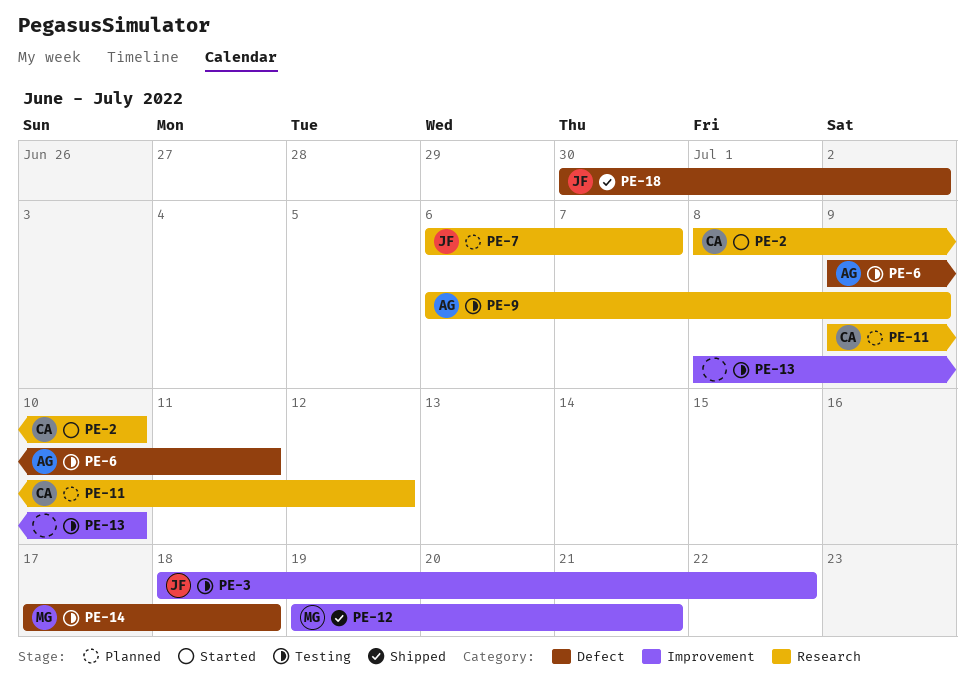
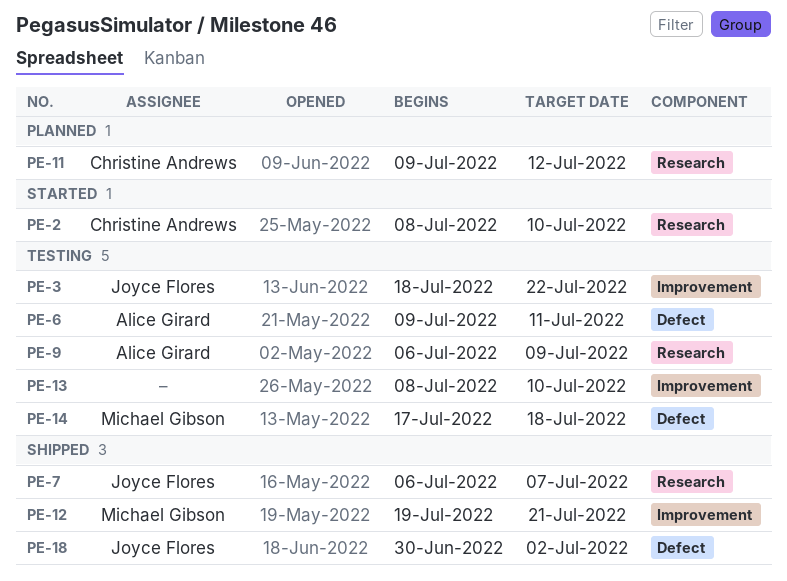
PE-7, status: Planned -> Shipped

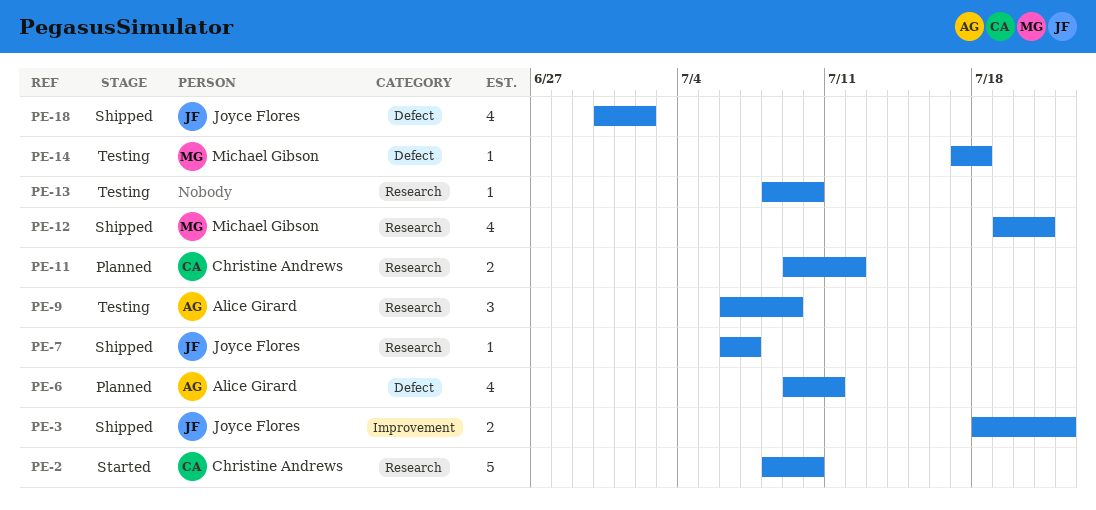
PE-3, status: Testing -> Shipped
PE-6, status: Testing -> Planned
PE-12, label: Improvement -> Research
PE-13, label: Improvement -> Research

